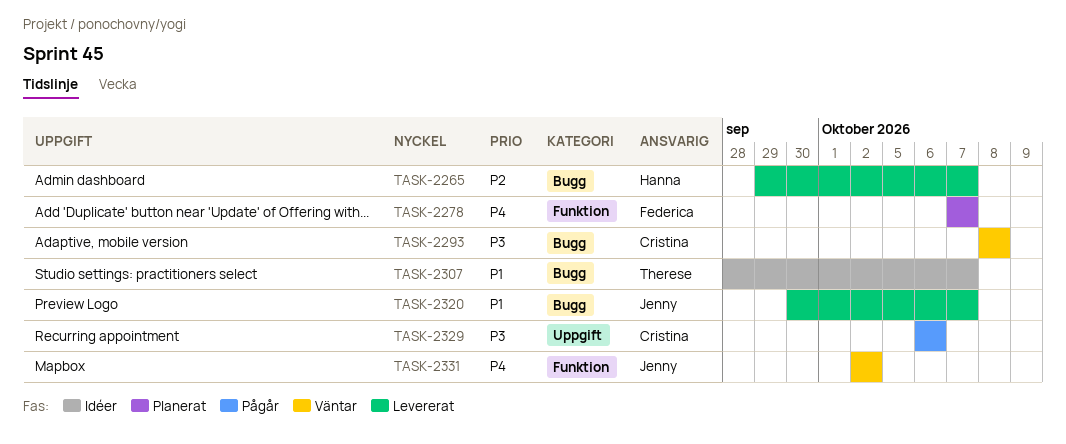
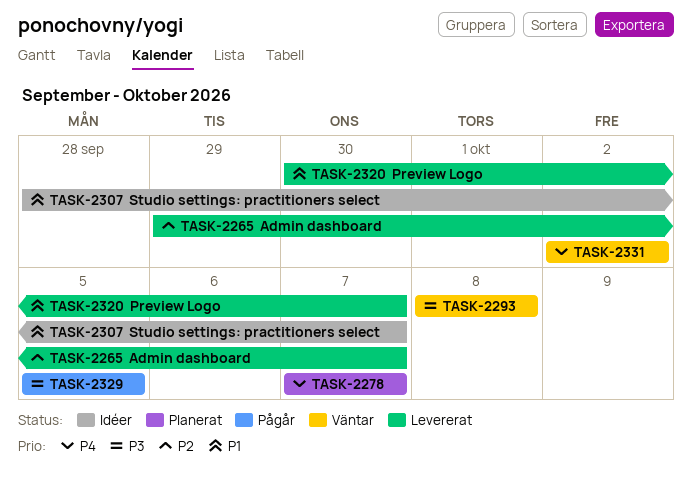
TASK-2329, start: Oct 6 -> Oct 5
TASK-2329, due: Oct 6 -> Oct 5

